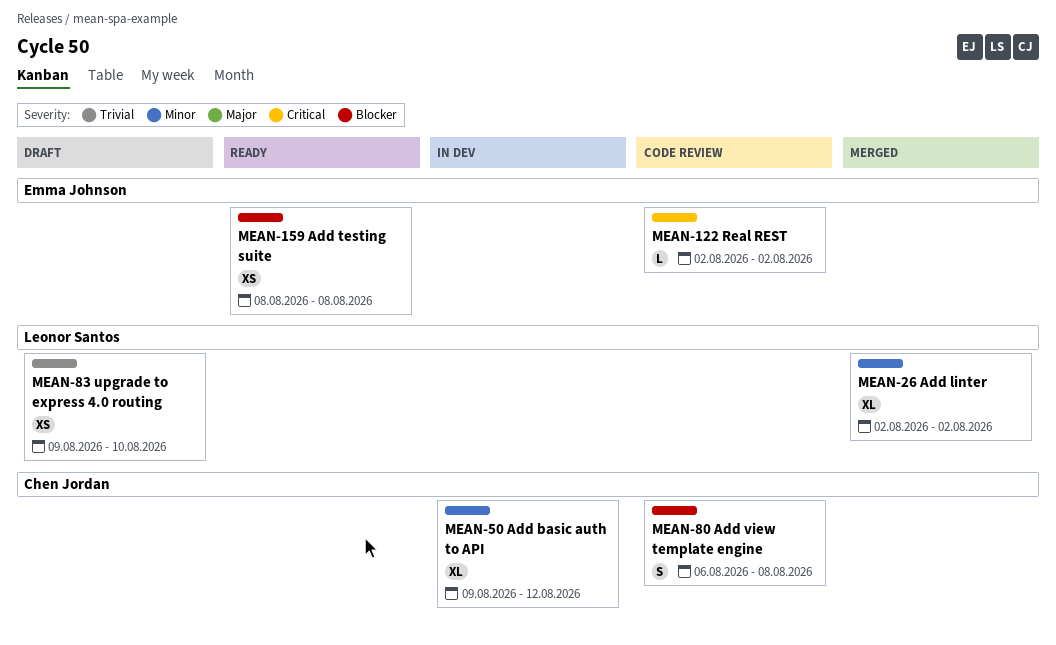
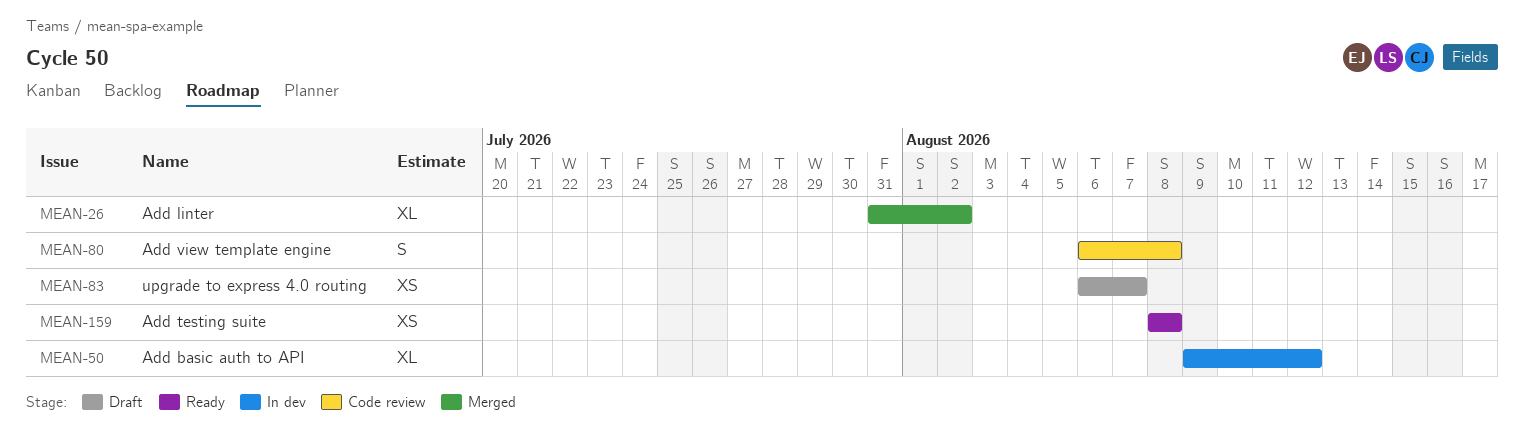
MEAN-26, start: Aug 2 -> Jul 31
MEAN-83, start: Aug 9 -> Aug 6
MEAN-83, due: Aug 10 -> Aug 7
MEAN-122: present -> none

